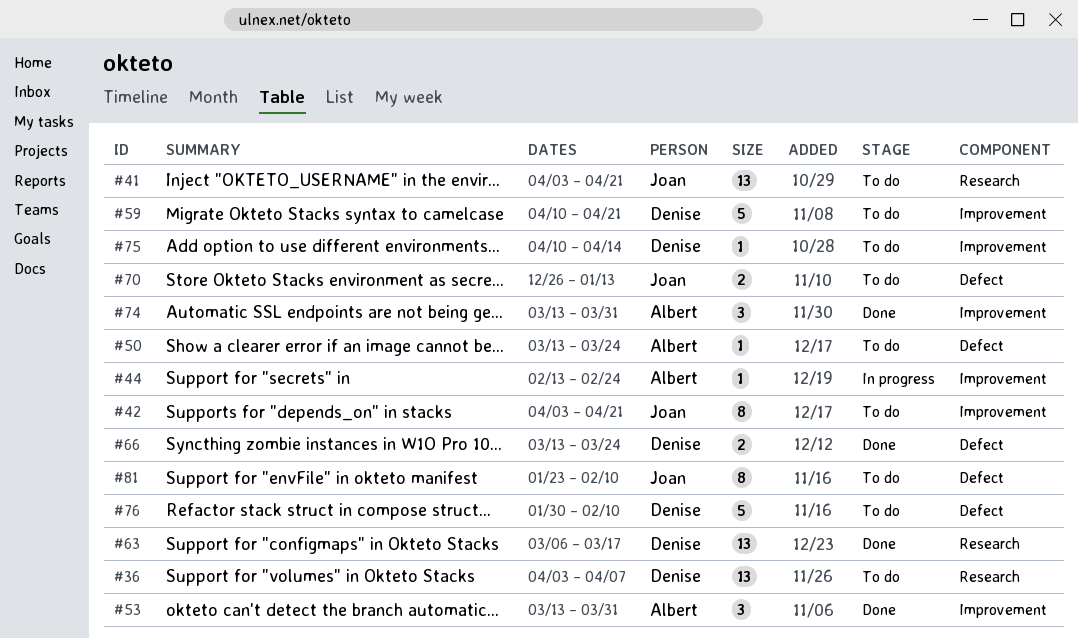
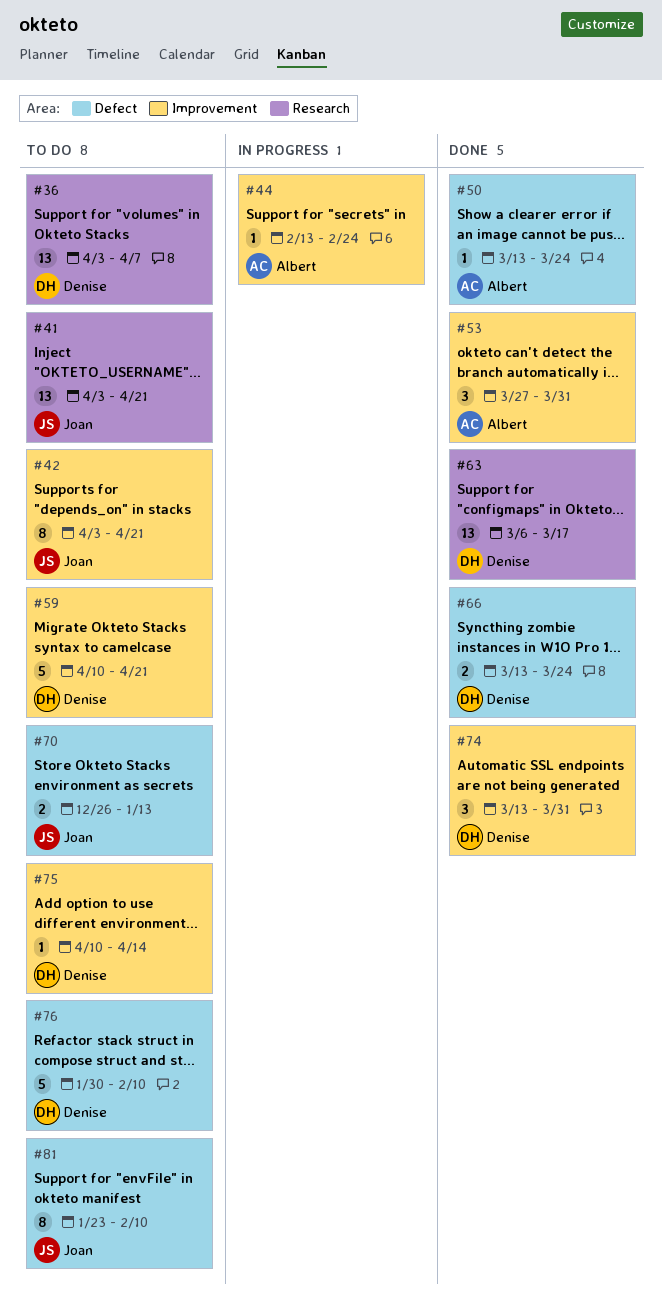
#50, status: To do -> Done
#53, start: Mar 13 -> Mar 27
#74, owner: Albert -> Denise

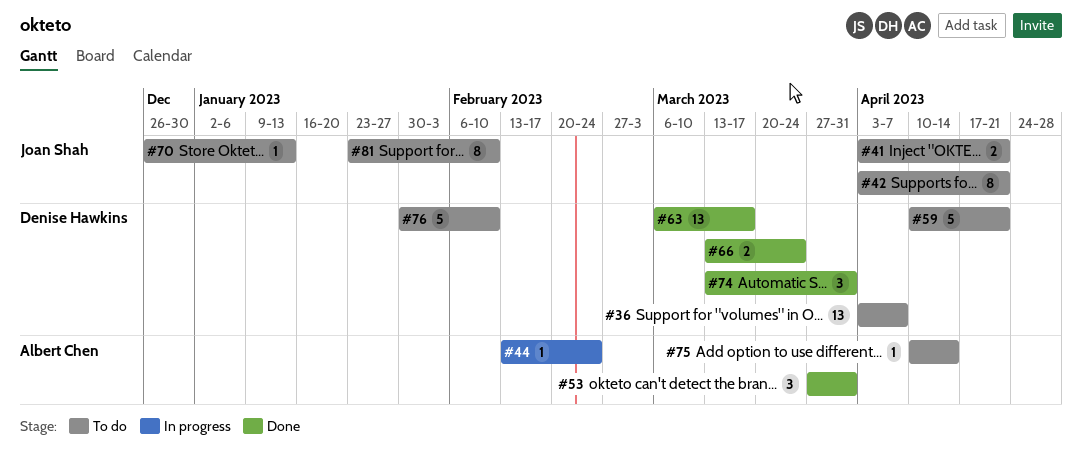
#41, estimate: 13 -> 2
#50: present -> none
#70, estimate: 2 -> 1
#75, owner: Denise Hawkins -> Albert Chen

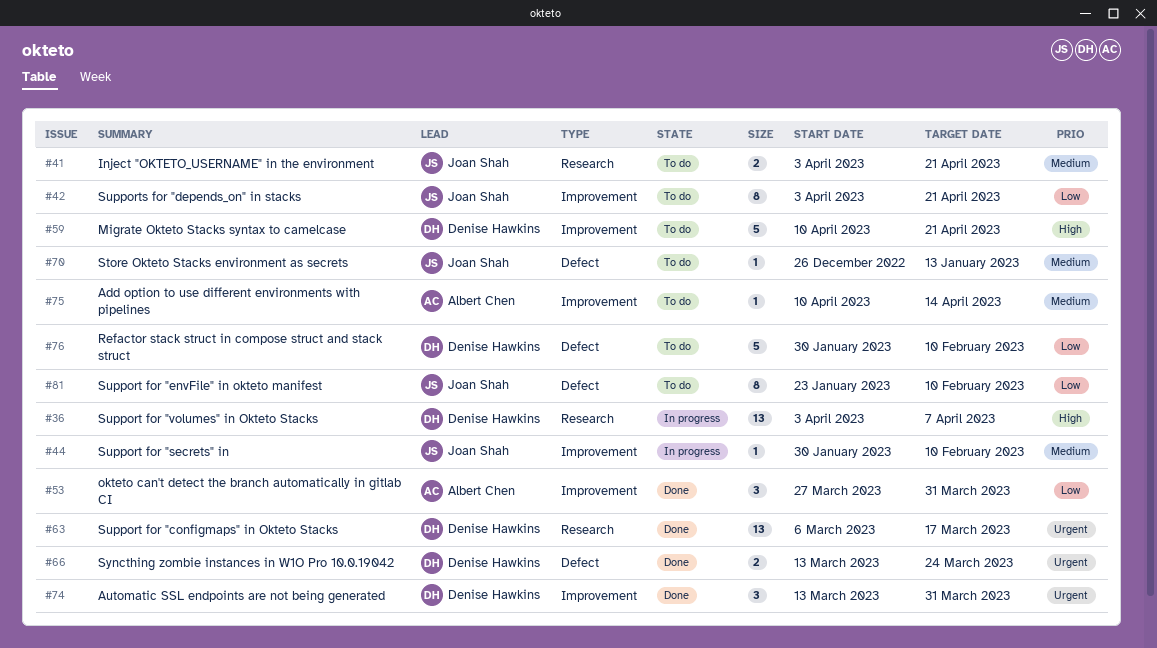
#36, status: To do -> In progress
#44, owner: Albert Chen -> Joan Shah
#44, start: Feb 13 -> Jan 30
#44, due: Feb 24 -> Feb 10

